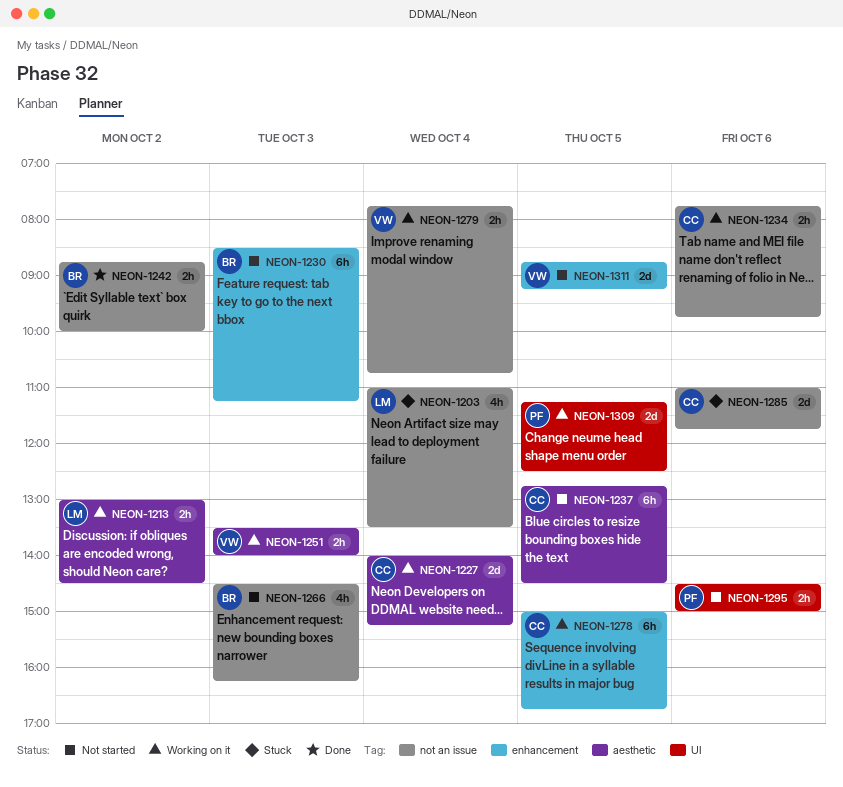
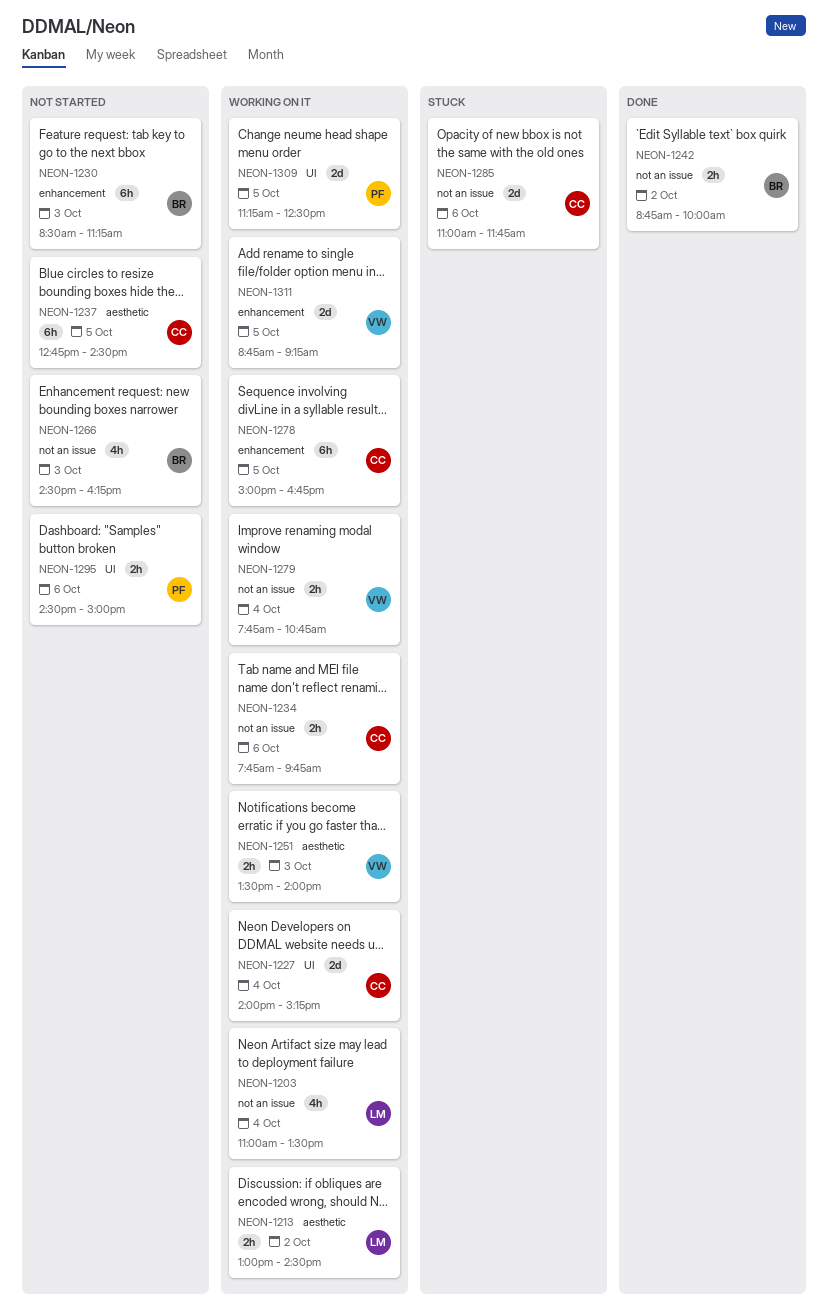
NEON-1203, status: Stuck -> Working on it
NEON-1227, label: aesthetic -> UI
NEON-1311, status: Not started -> Working on it

